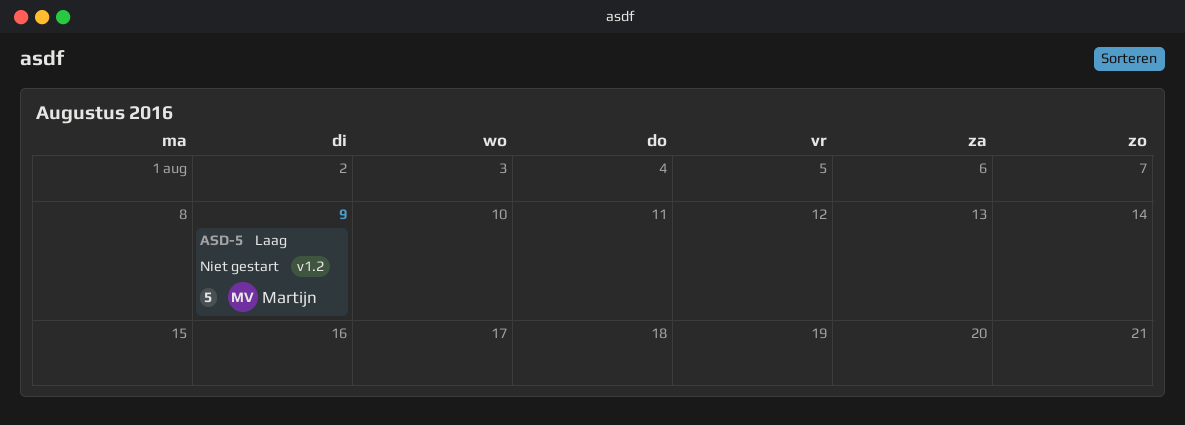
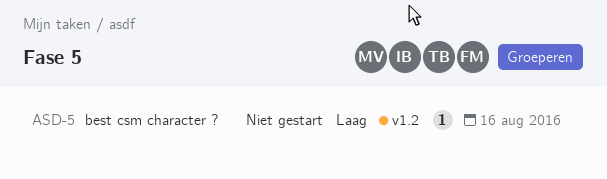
ASD-5, estimate: 5 -> 1
ASD-5, due: Aug 9 -> Aug 16

